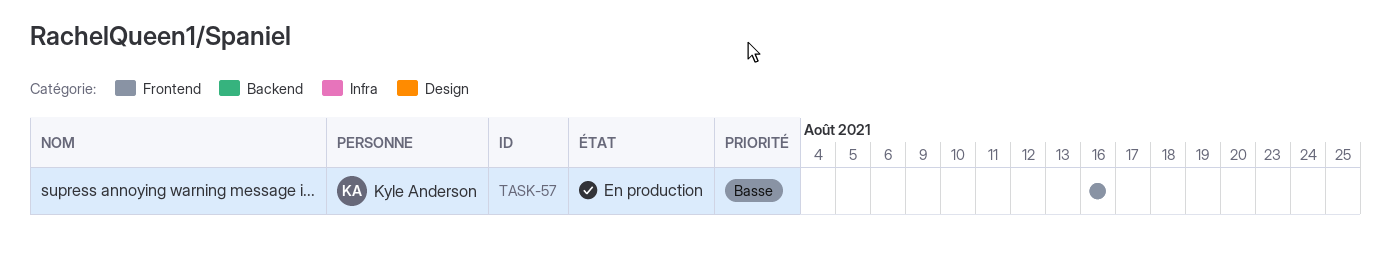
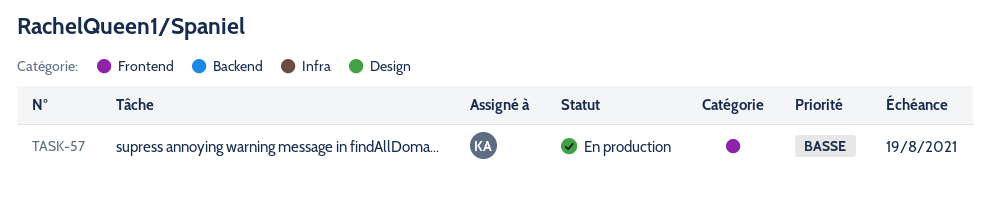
TASK-57, due: Aug 16 -> Aug 19

